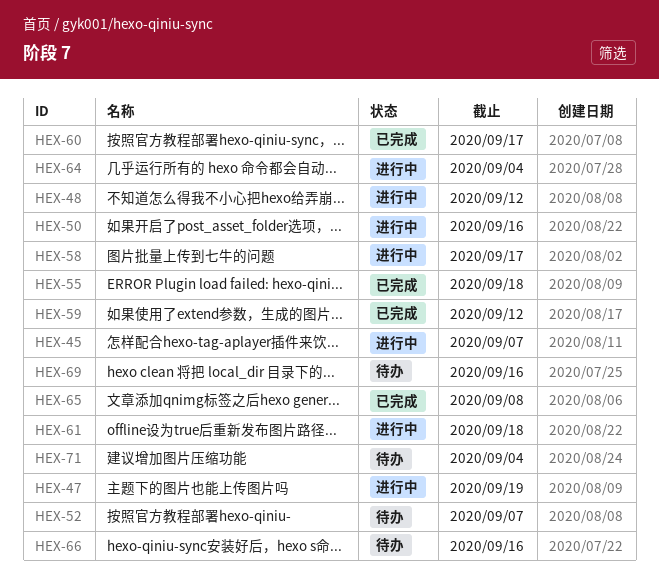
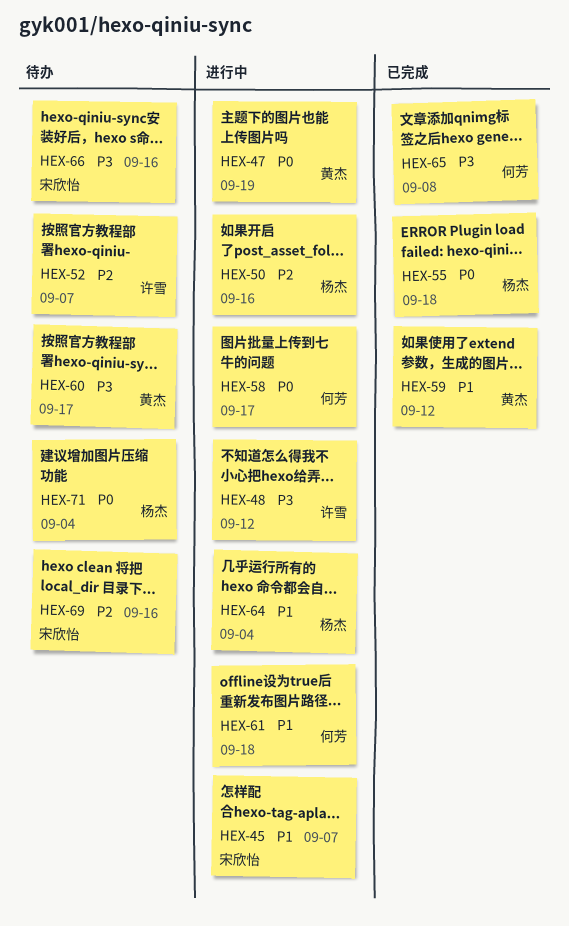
HEX-60, status: 已完成 -> 待办

